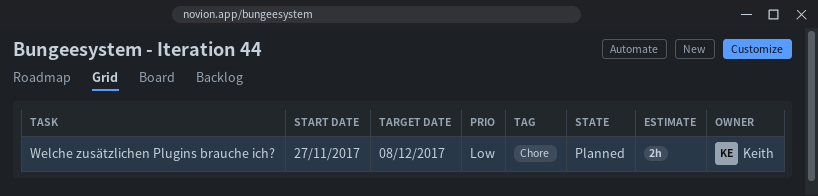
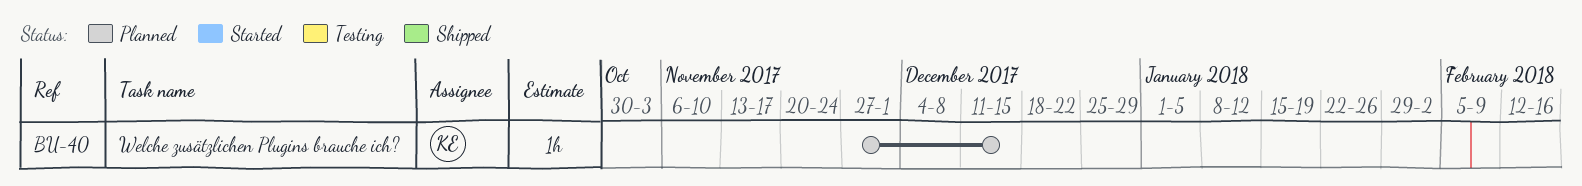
Welche zusätzlichen Plugins brauche ich?, estimate: 2h -> 1h
Welche zusätzlichen Plugins brauche ich?, due: Dec 8 -> Dec 15

